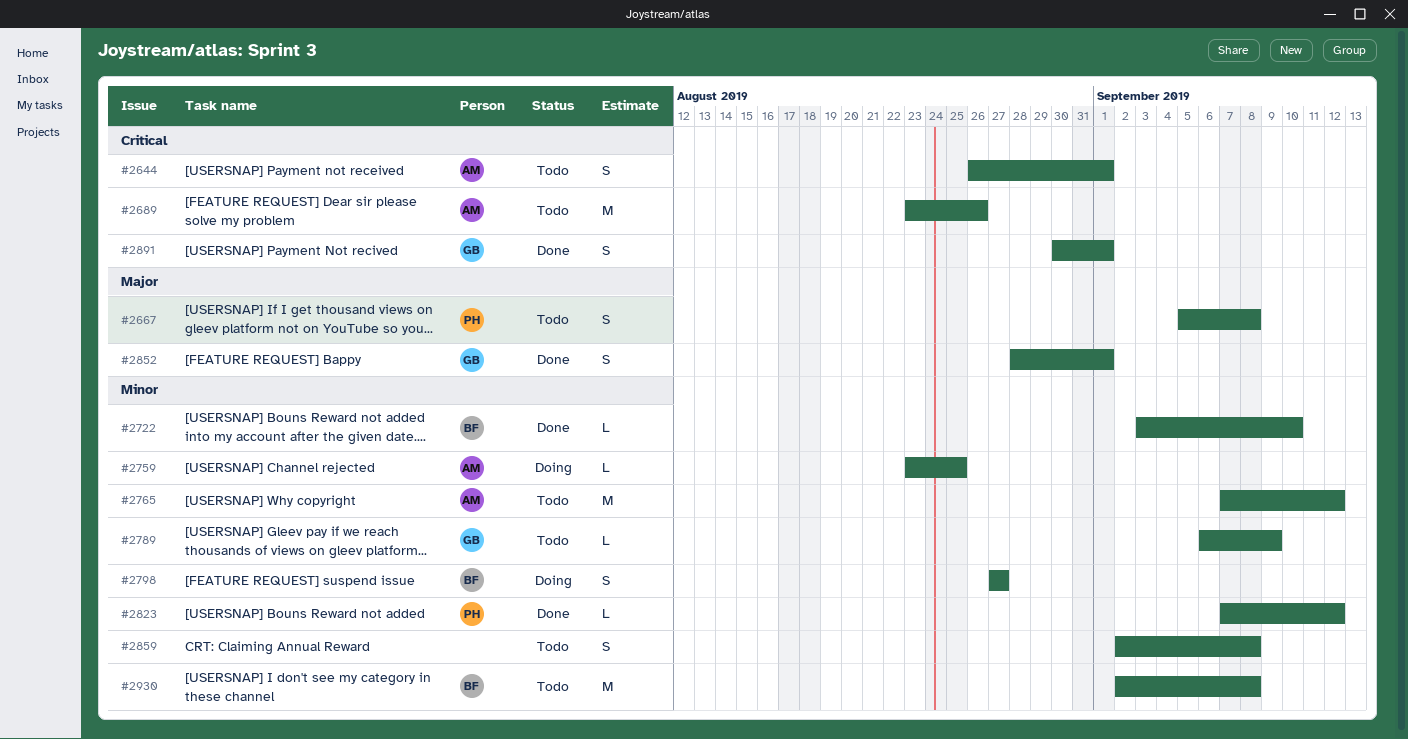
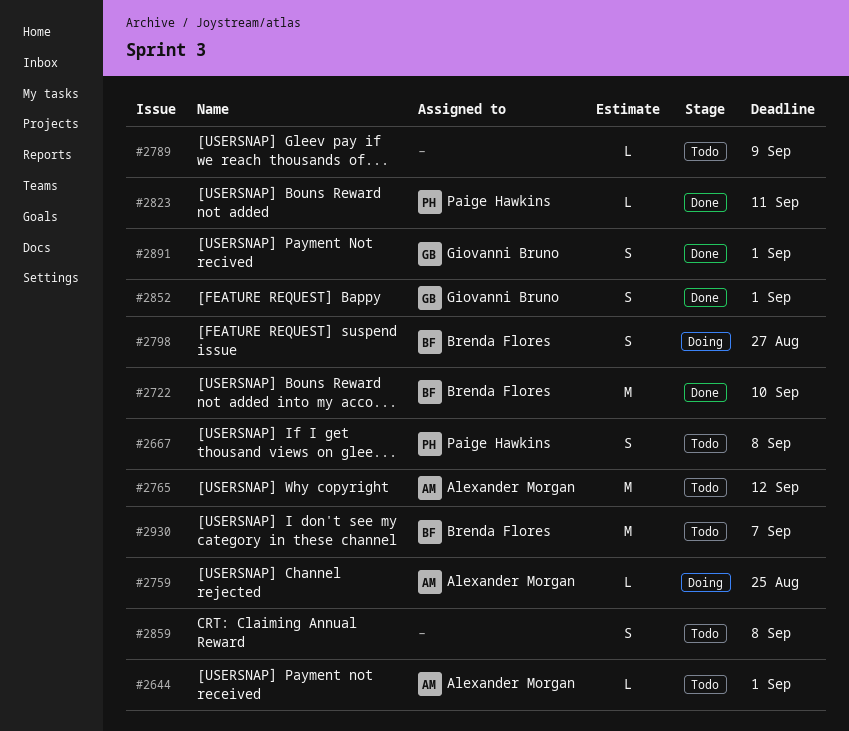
#2644, estimate: S -> L
#2689: present -> none
#2722, estimate: L -> M
#2789, owner: Giovanni Bruno -> none
#2823, due: Sep 12 -> Sep 11
#2930, due: Sep 8 -> Sep 7

